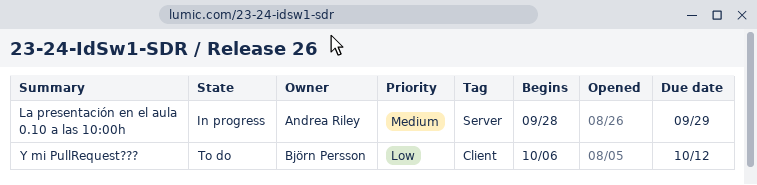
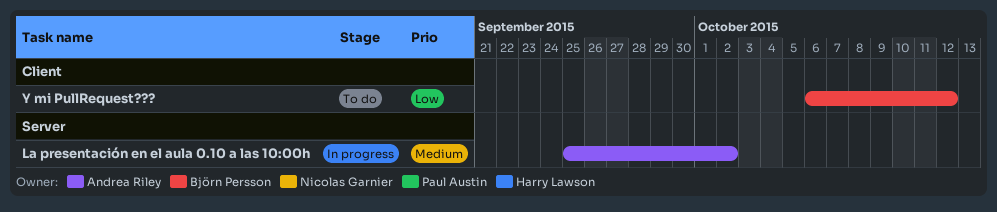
La presentación en el aula 0.10 a las 10:00h, start: Sep 28 -> Sep 25
La presentación en el aula 0.10 a las 10:00h, due: Sep 29 -> Oct 2

